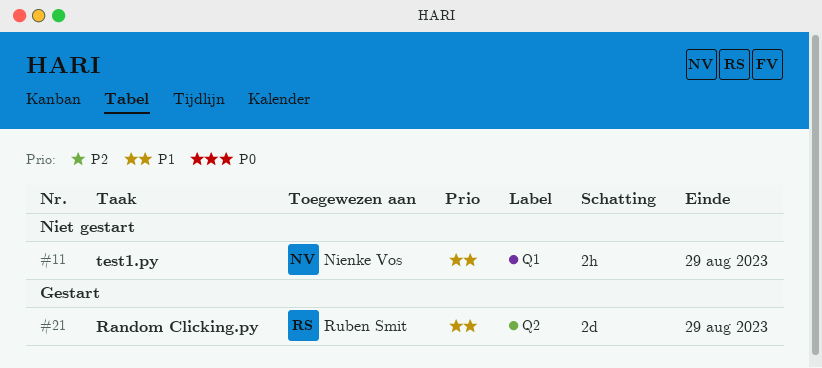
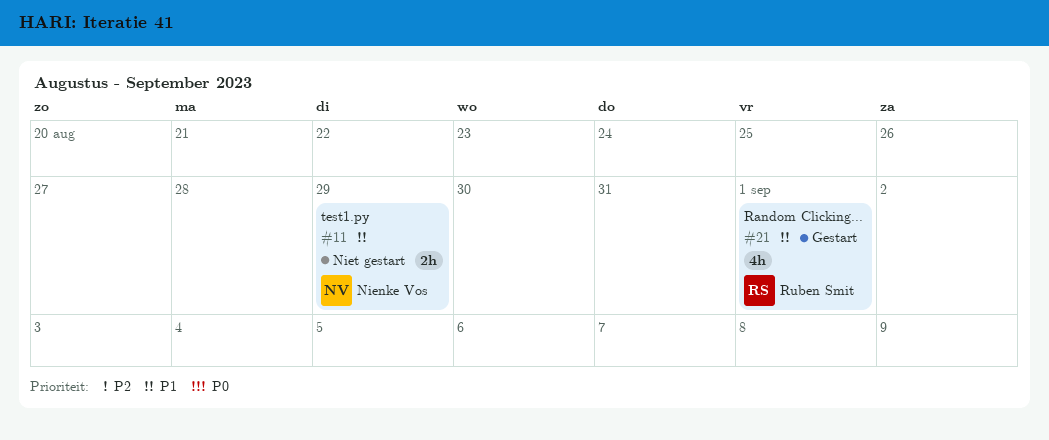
#21, estimate: 2d -> 4h
#21, due: Aug 29 -> Sep 1

